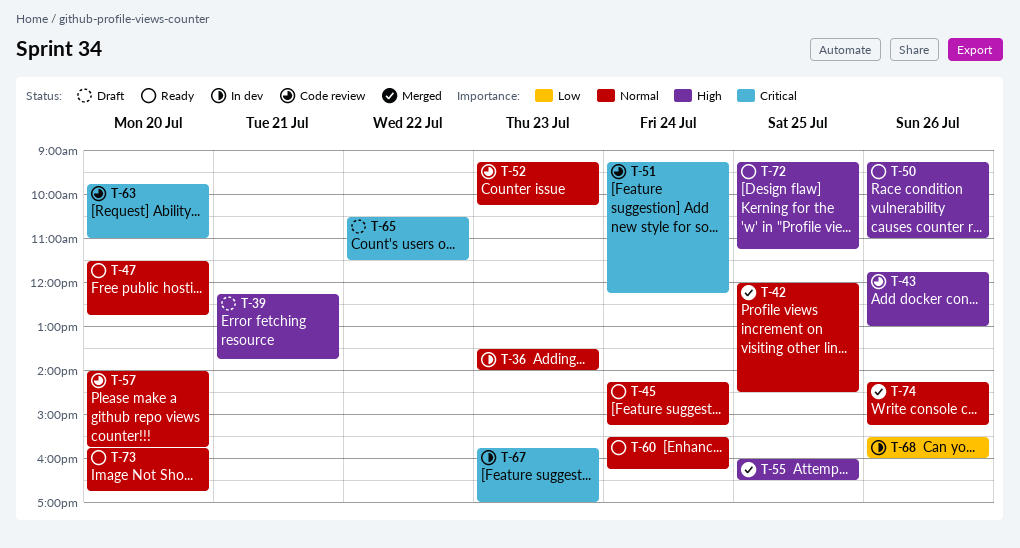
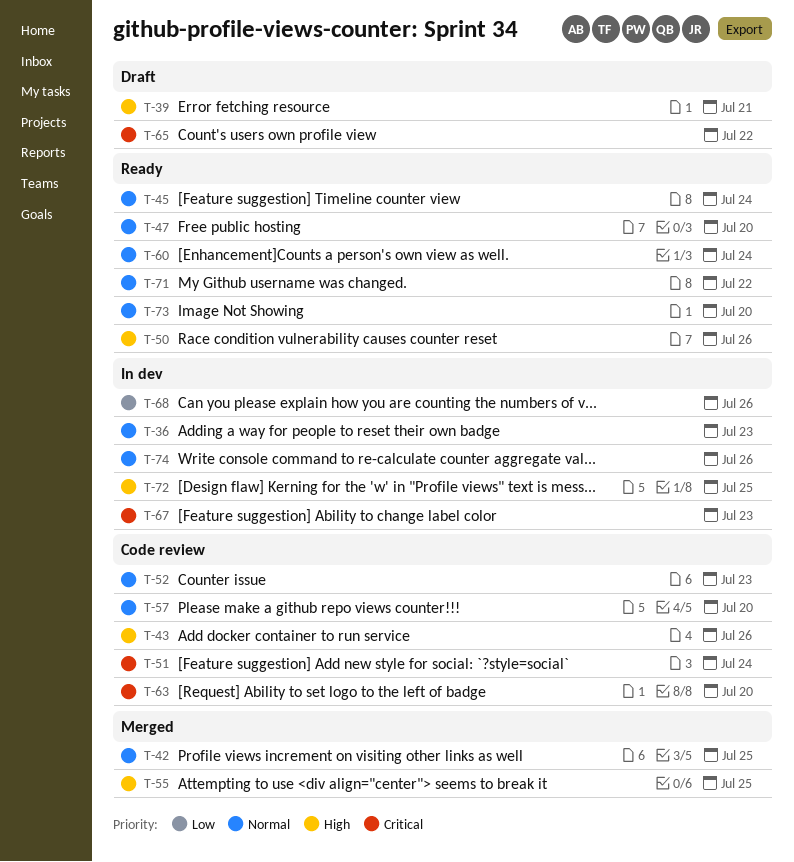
T-71: none -> present
T-72, status: Ready -> In dev
T-74, status: Merged -> In dev

